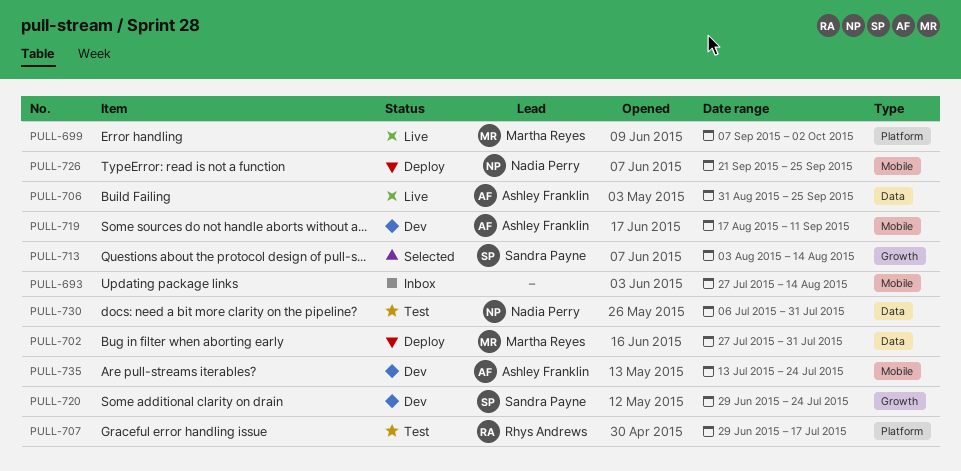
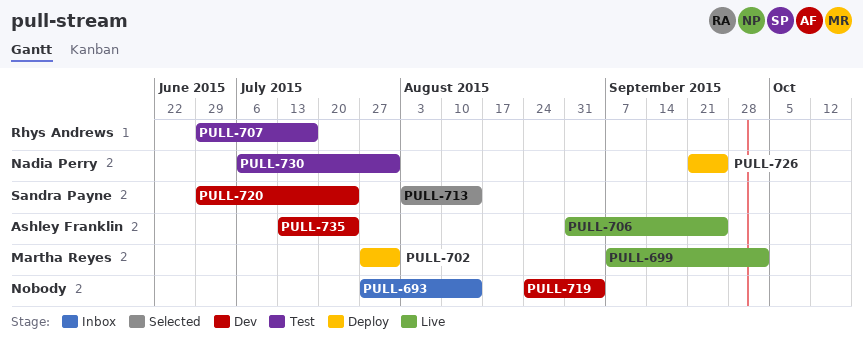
PULL-719, owner: Ashley Franklin -> none
PULL-719, start: Aug 17 -> Aug 24
PULL-719, due: Sep 11 -> Sep 4

